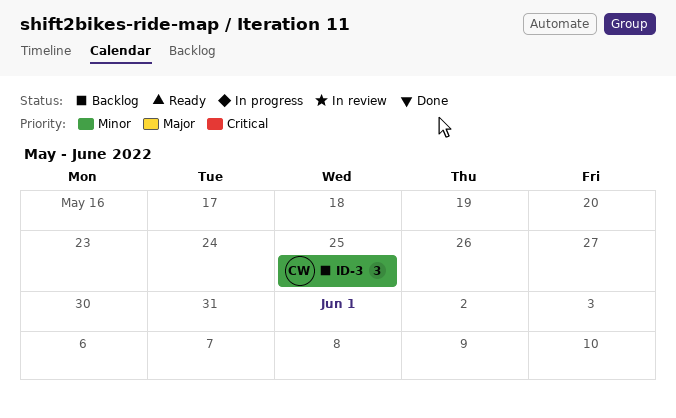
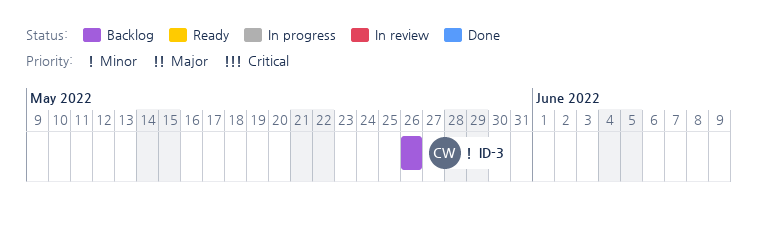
ID-3, start: May 25 -> May 26
ID-3, due: May 25 -> May 26

